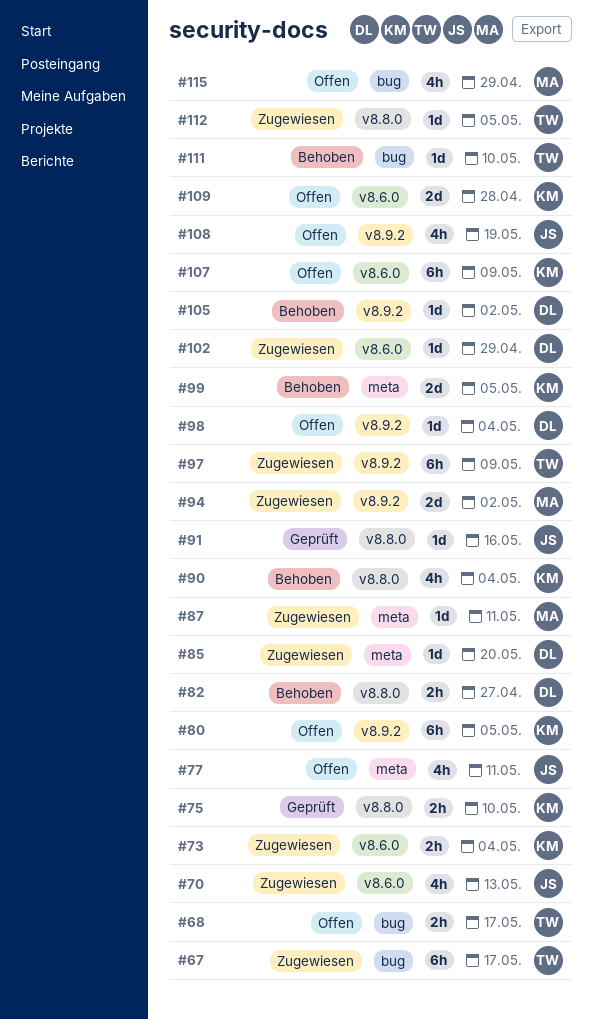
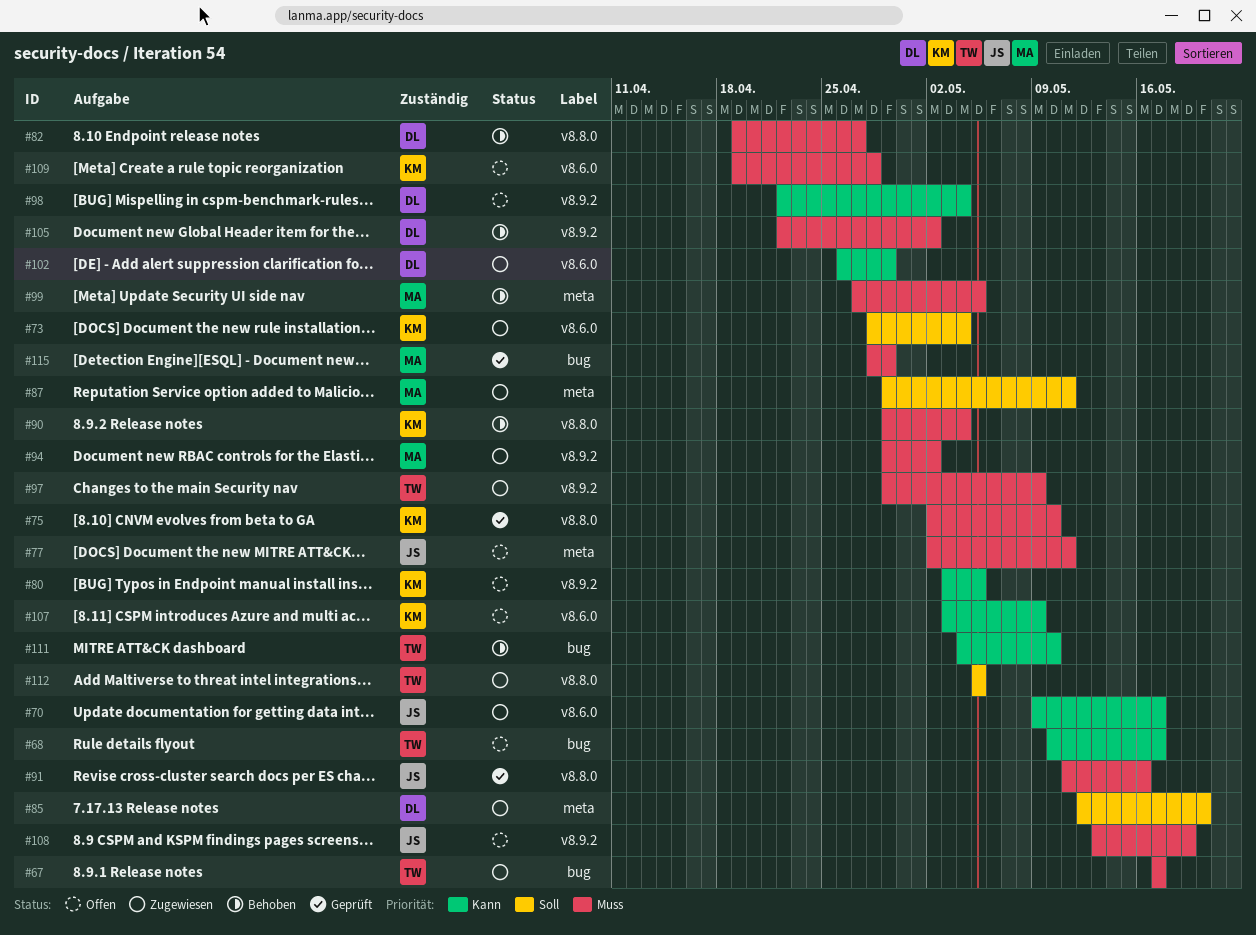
#70, due: May 13 -> May 17
#99, owner: KM -> MA
#115, status: Offen -> Geprüft

